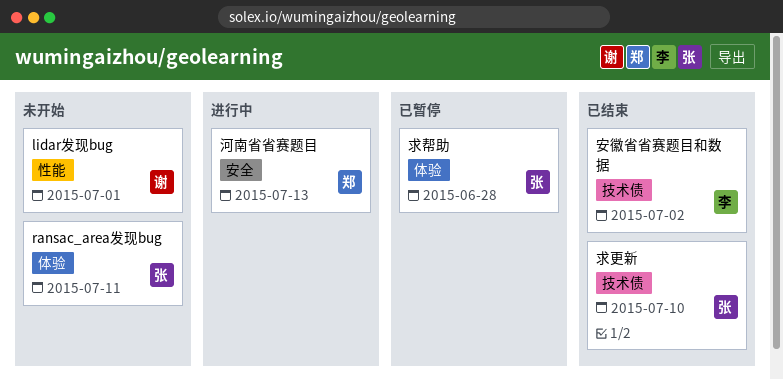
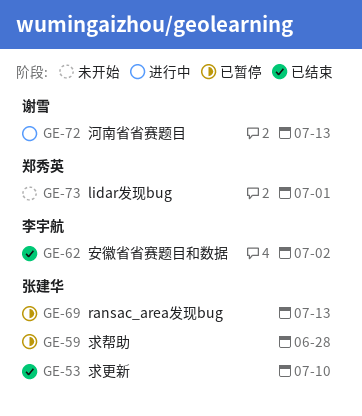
lidar发现bug, owner: 谢雪 -> 郑秀英
ransac_area发现bug, status: 未开始 -> 已暂停
ransac_area发现bug, due: Jul 11 -> Jul 13
河南省省赛题目, owner: 郑秀英 -> 谢雪

